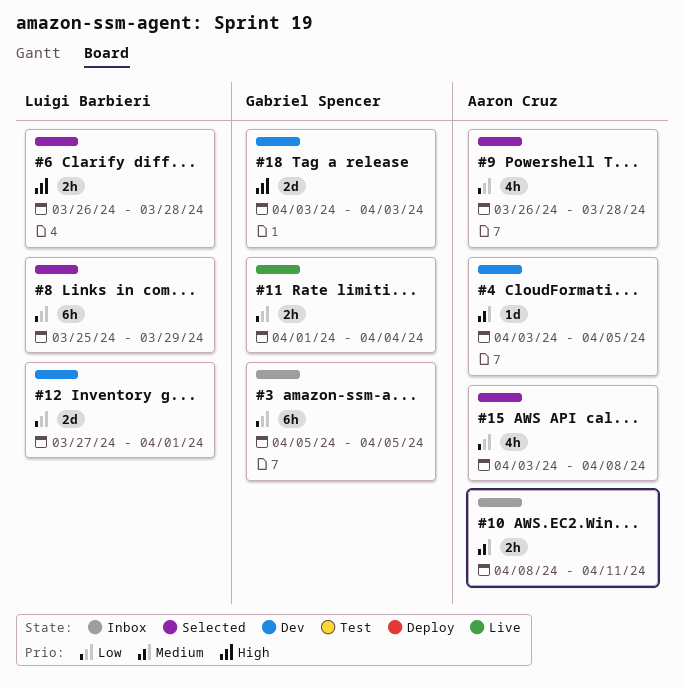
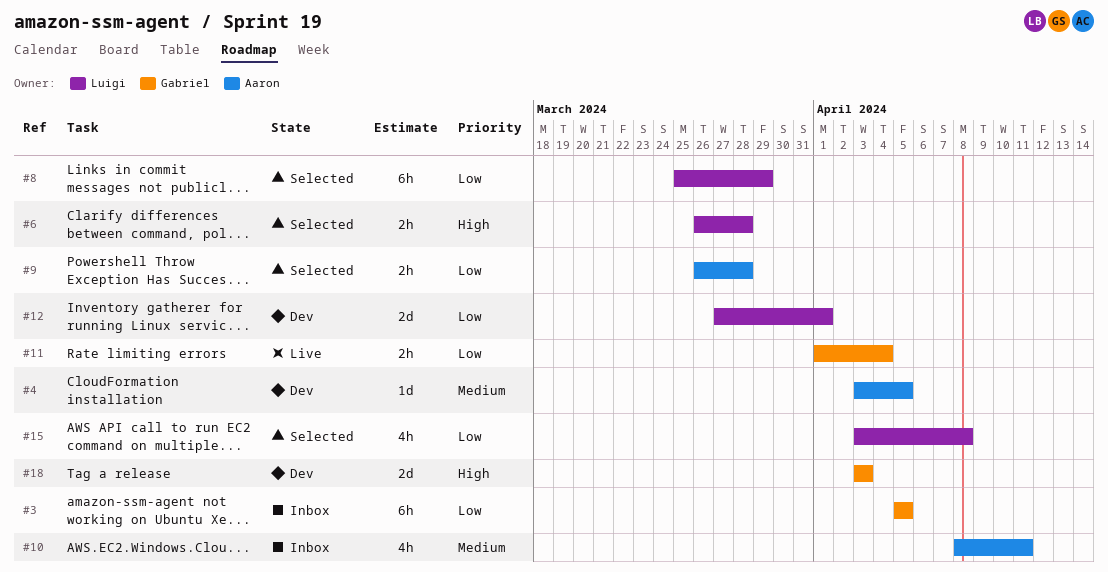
#9, estimate: 4h -> 2h
#10, estimate: 2h -> 4h
#15, owner: Aaron Cruz -> Luigi Barbieri

